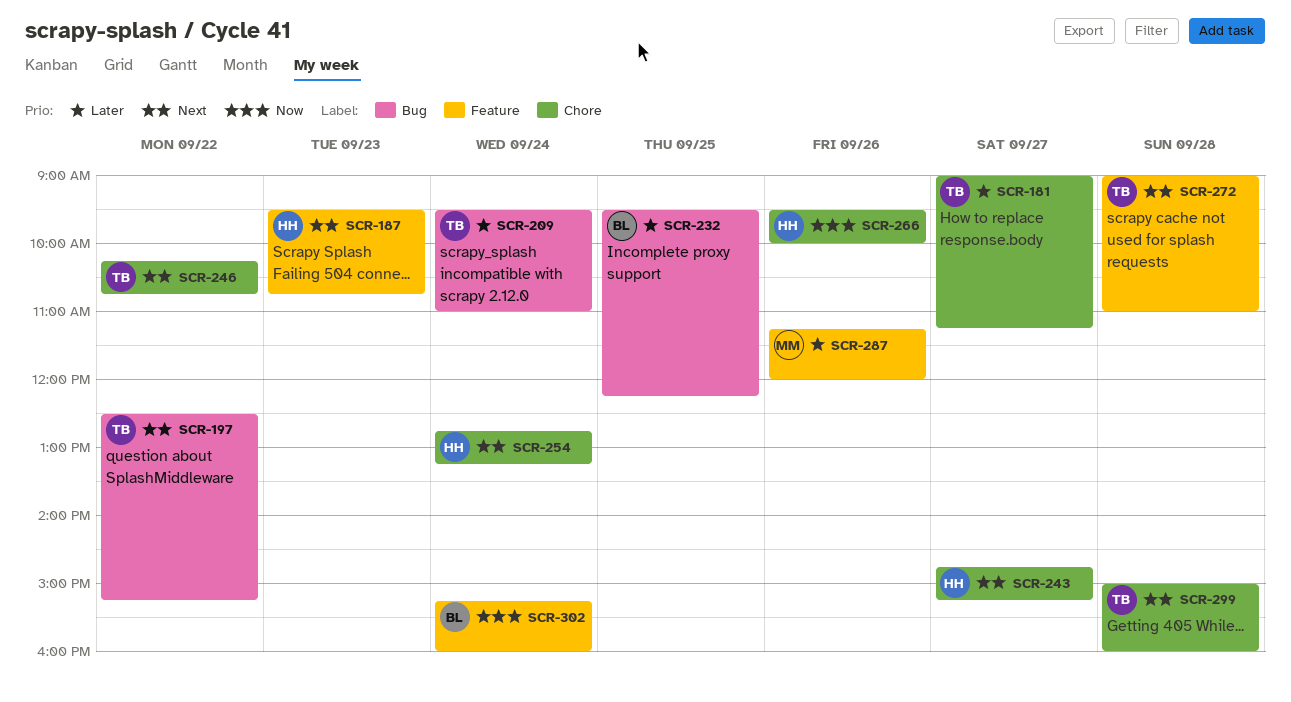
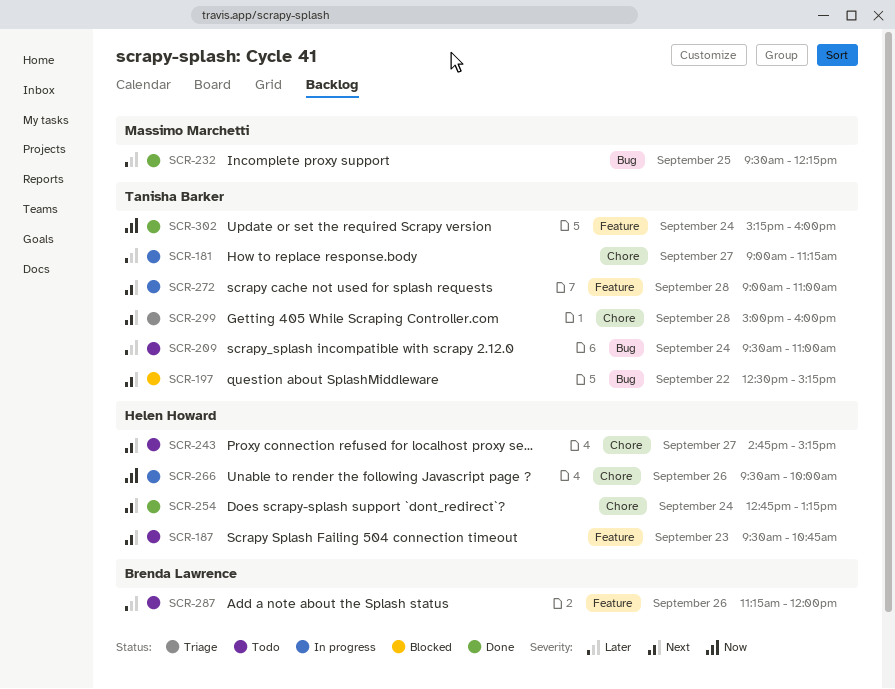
SCR-232, owner: Brenda Lawrence -> Massimo Marchetti
SCR-246: present -> none
SCR-287, owner: Massimo Marchetti -> Brenda Lawrence
SCR-302, owner: Brenda Lawrence -> Tanisha Barker

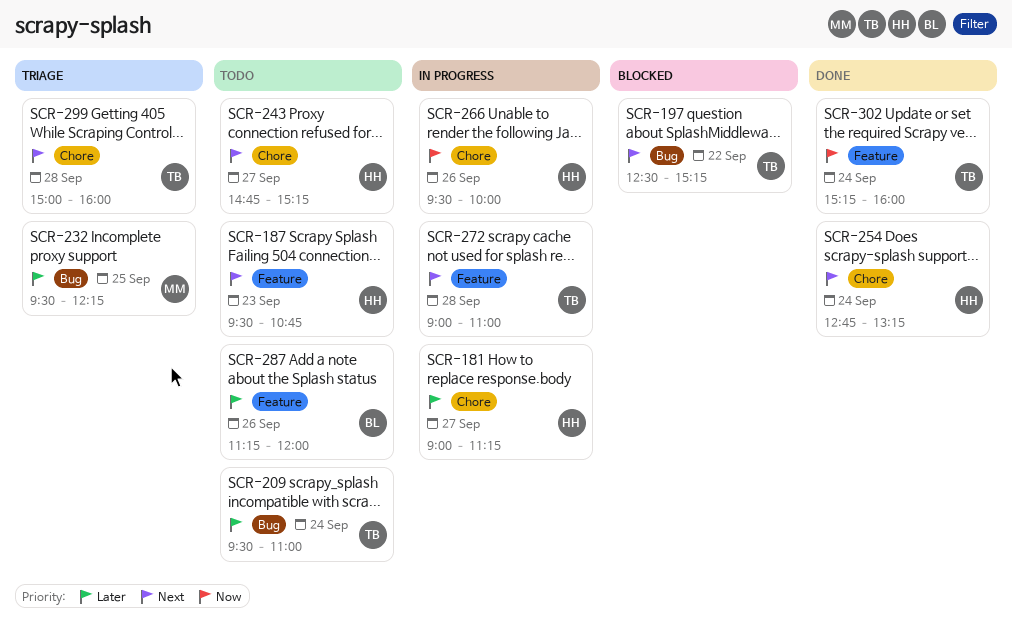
SCR-181, owner: Tanisha Barker -> Helen Howard
SCR-232, status: Done -> Triage

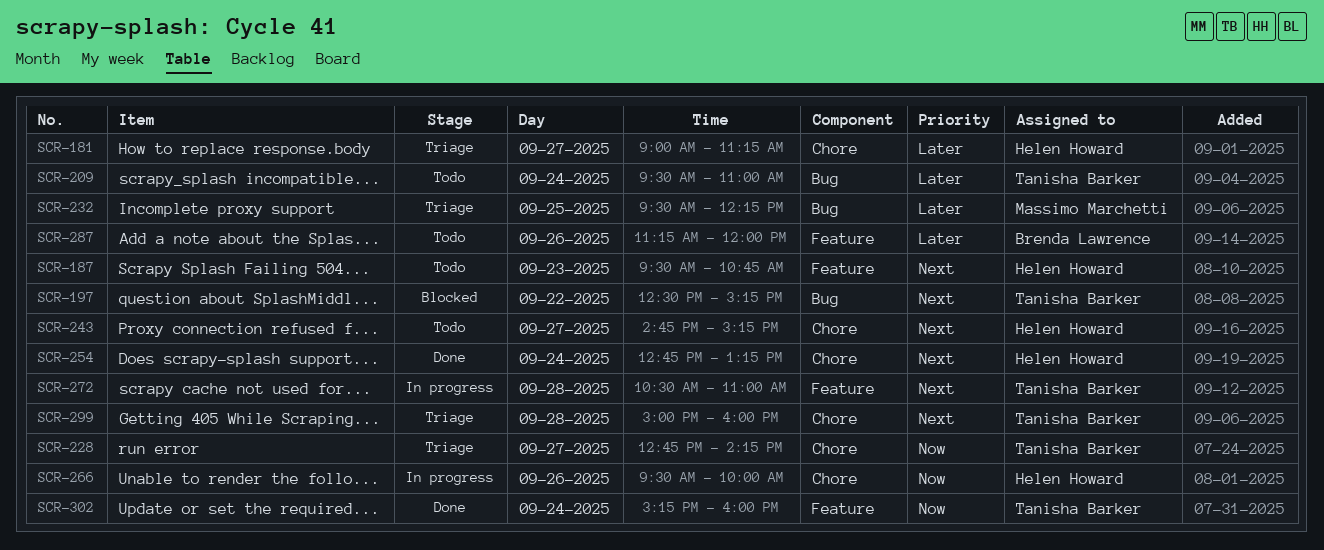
SCR-181, status: In progress -> Triage
SCR-228: none -> present
SCR-272, begins: 09:00 -> 10:30

